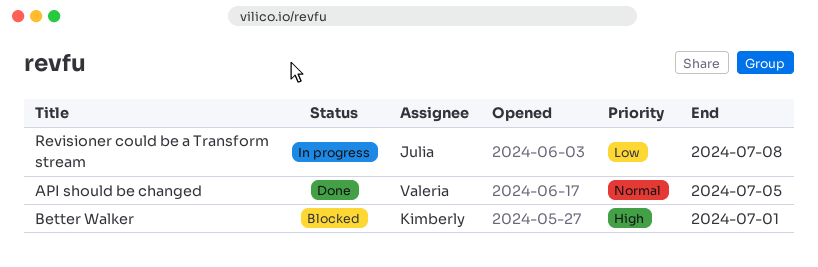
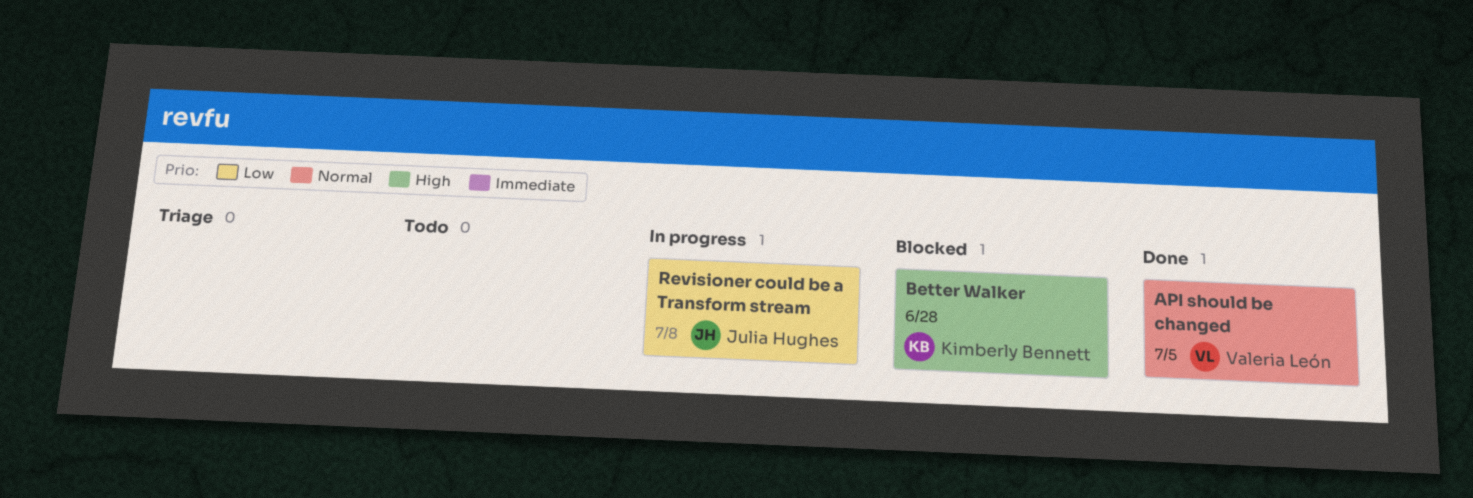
Better Walker, due: Jul 1 -> Jun 28

